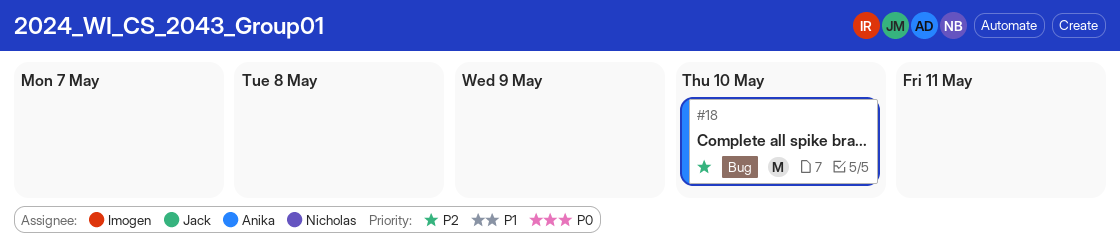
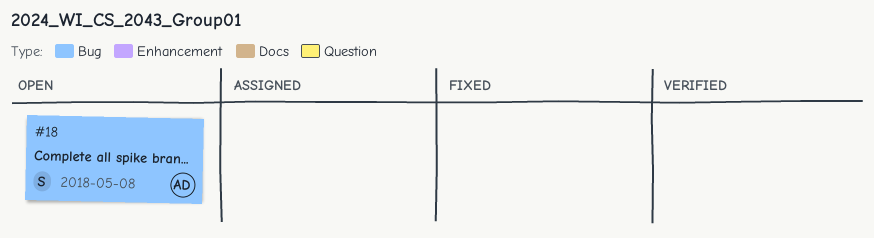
#18, estimate: M -> S
#18, due: May 10 -> May 8

